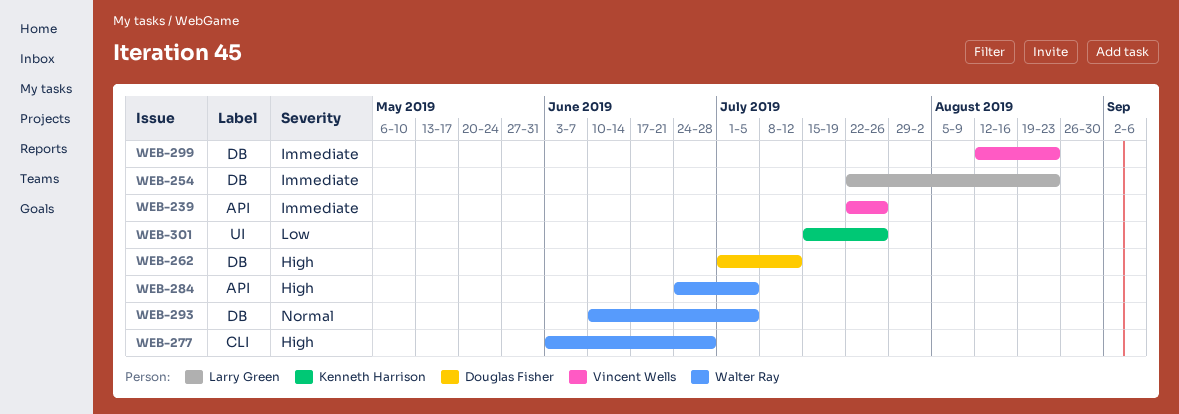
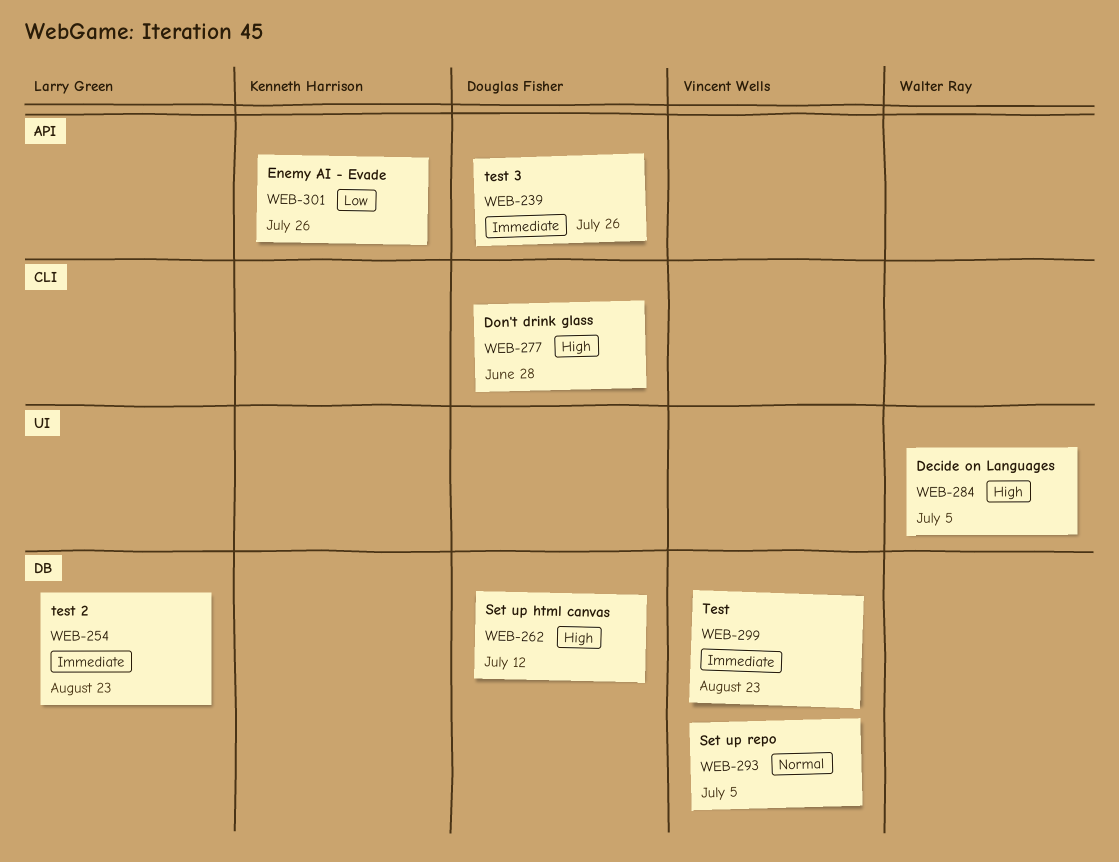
WEB-239, owner: Vincent Wells -> Douglas Fisher
WEB-277, owner: Walter Ray -> Douglas Fisher
WEB-284, label: API -> UI
WEB-293, owner: Walter Ray -> Vincent Wells
WEB-301, label: UI -> API

